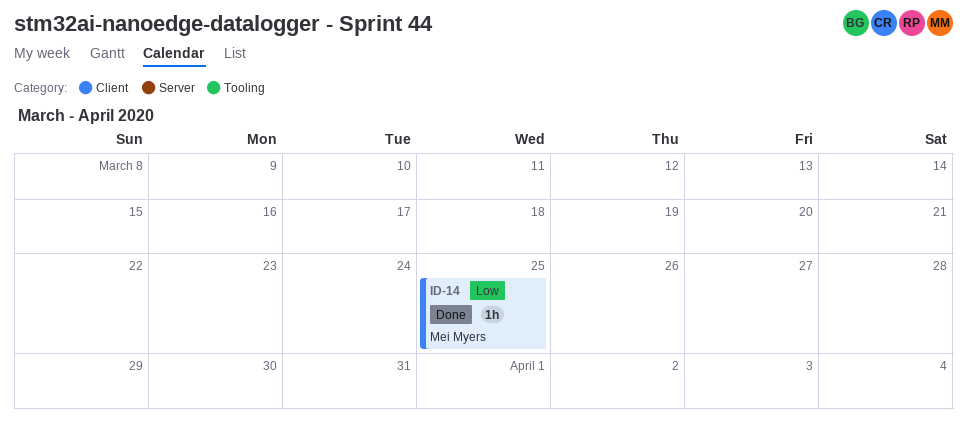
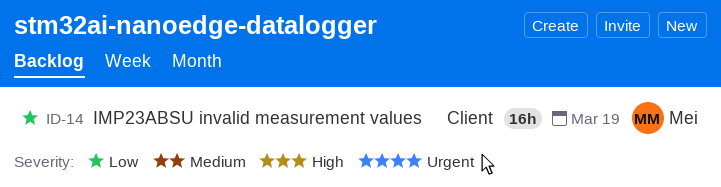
ID-14, estimate: 1h -> 16h
ID-14, due: Mar 25 -> Mar 19

